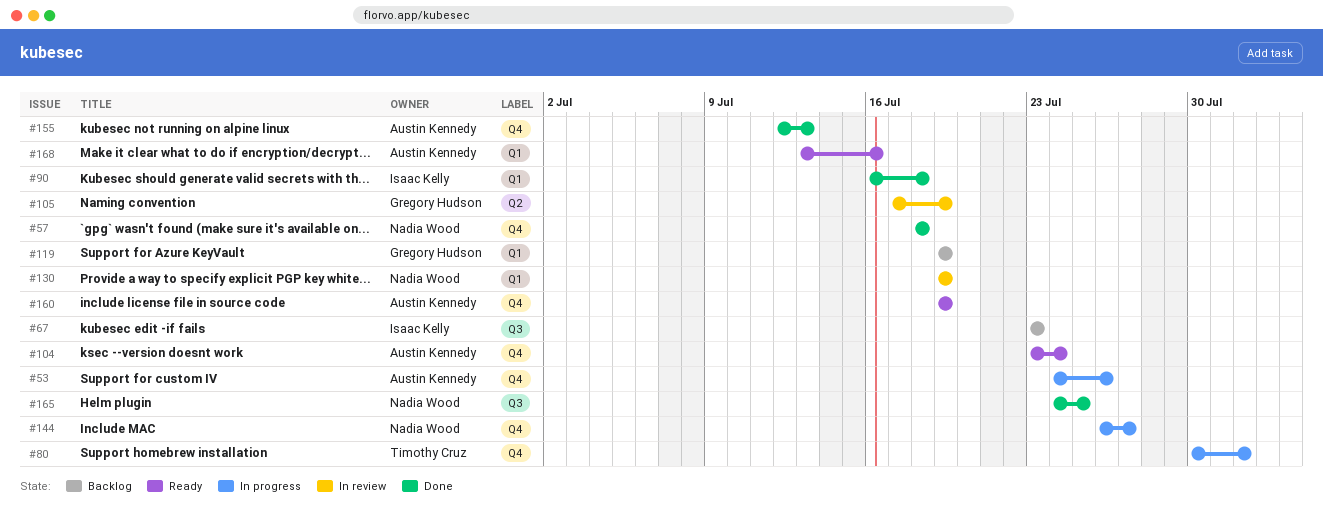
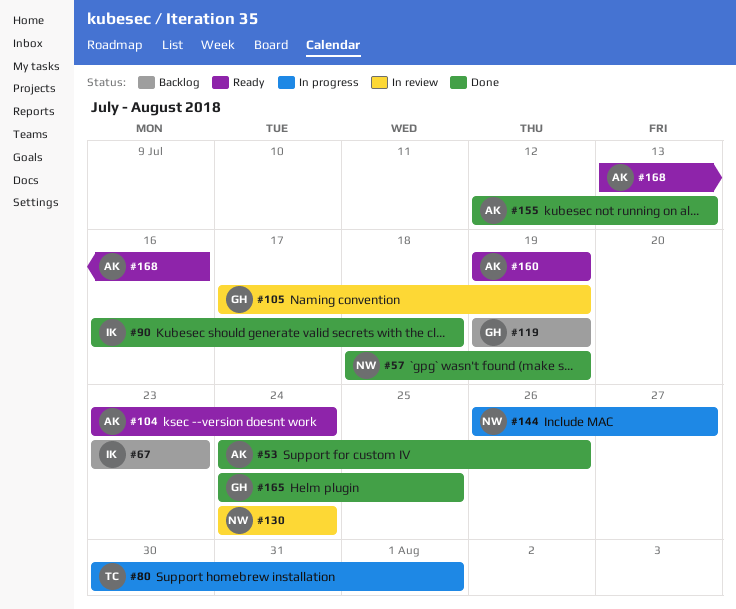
#53, status: In progress -> Done
#57, due: Jul 18 -> Jul 19
#130, start: Jul 19 -> Jul 24
#130, due: Jul 19 -> Jul 24
#165, owner: Nadia Wood -> Gregory Hudson

